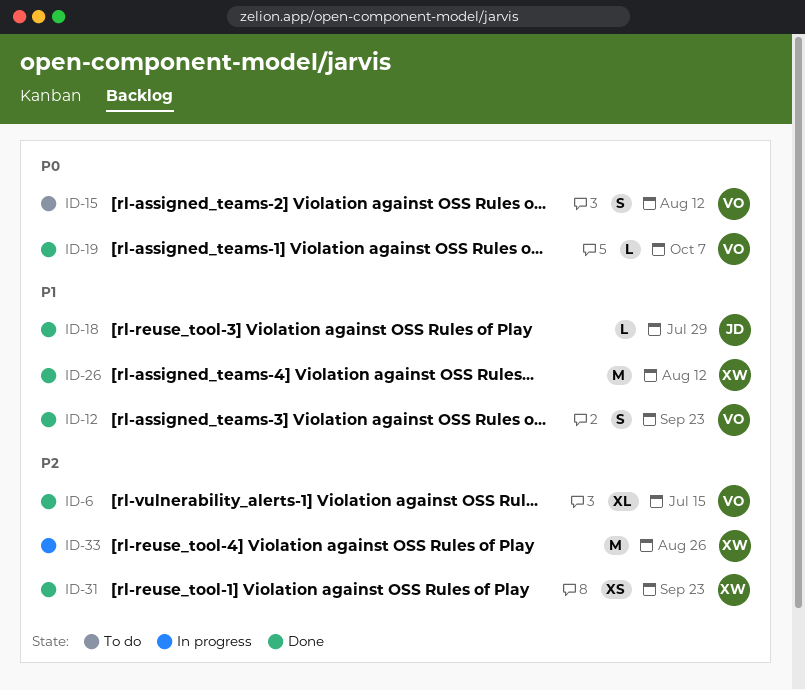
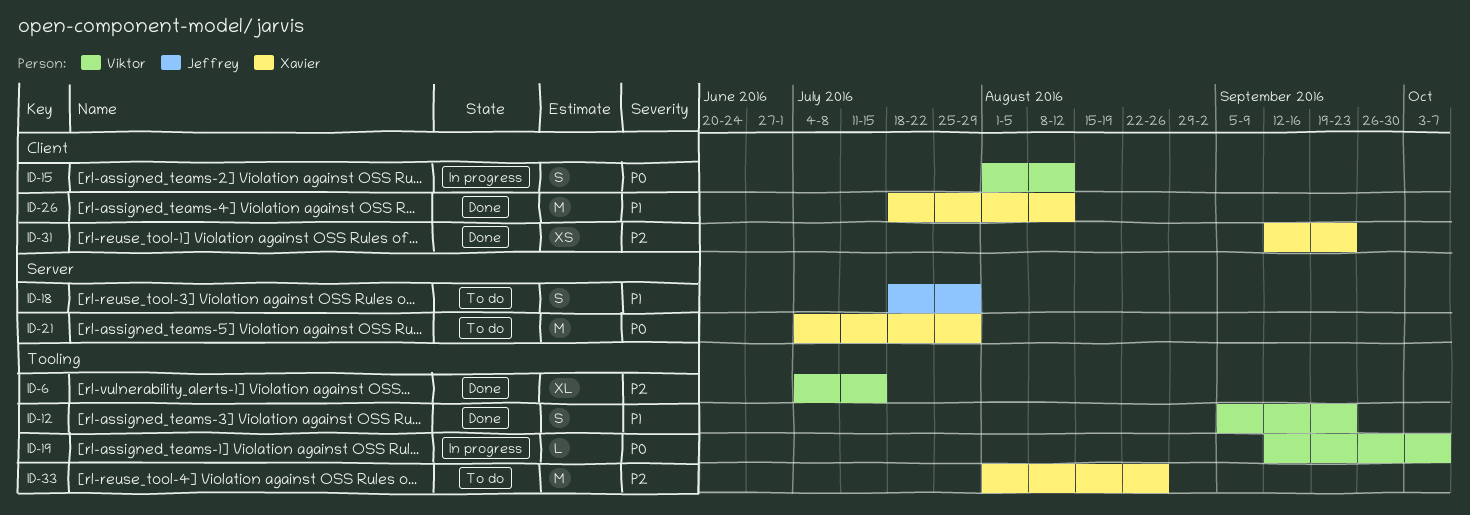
ID-15, status: To do -> In progress
ID-18, status: Done -> To do
ID-18, estimate: L -> S
ID-19, status: Done -> In progress
ID-21: none -> present
ID-33, status: In progress -> To do

